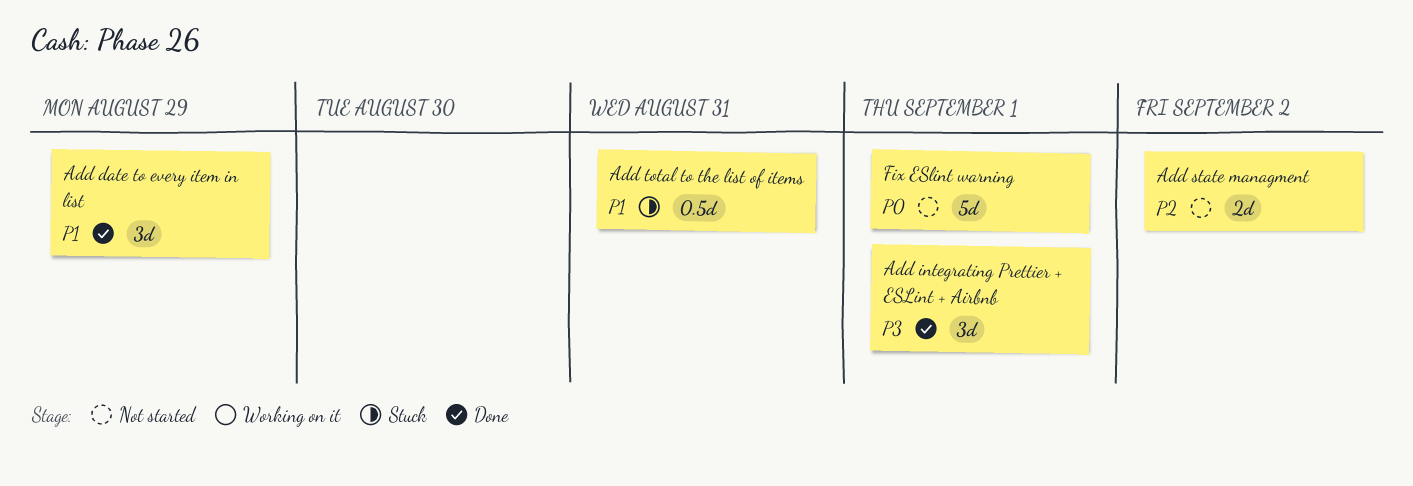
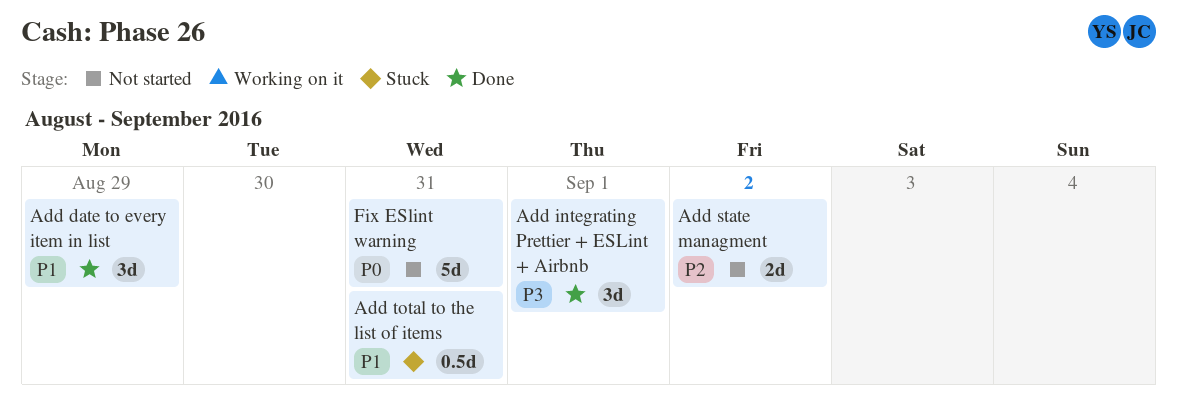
Fix ESlint warning, due: Sep 1 -> Aug 31

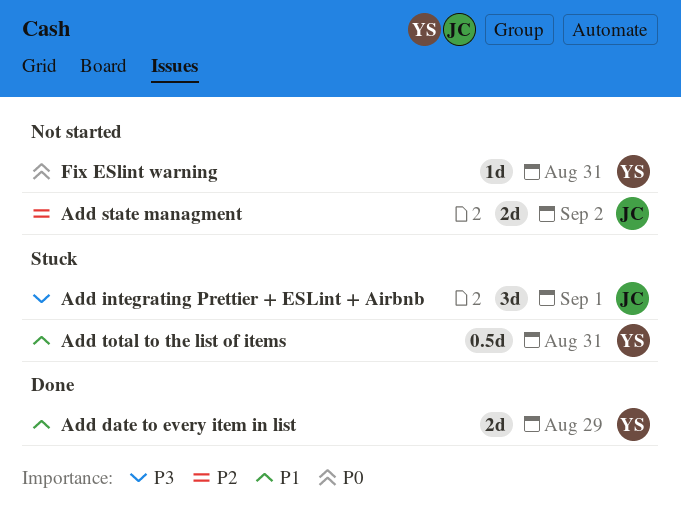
Add date to every item in list, estimate: 3d -> 2d
Add integrating Prettier + ESLint + Airbnb, status: Done -> Stuck
Fix ESlint warning, estimate: 5d -> 1d

